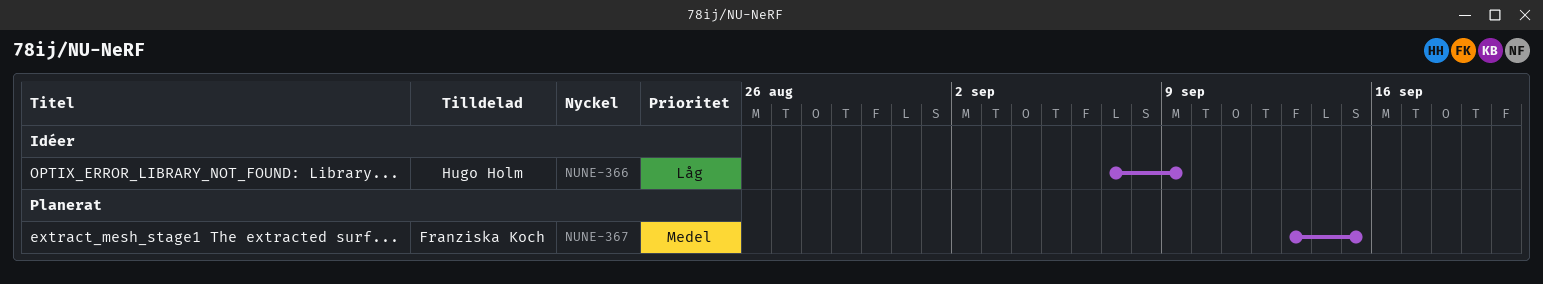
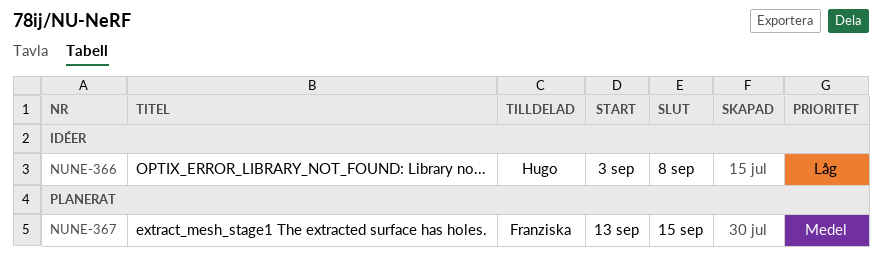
NUNE-366, start: Sep 7 -> Sep 3
NUNE-366, due: Sep 9 -> Sep 8

